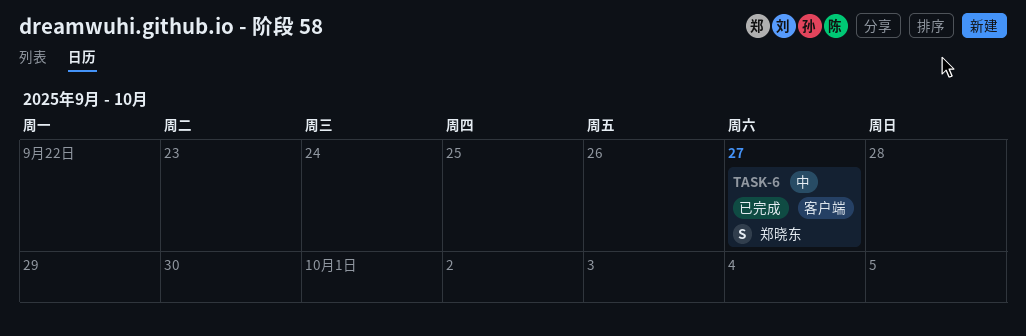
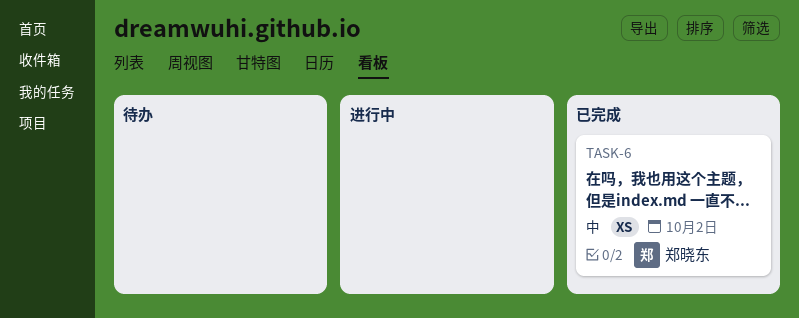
TASK-6, estimate: S -> XS
TASK-6, due: Sep 27 -> Oct 2

